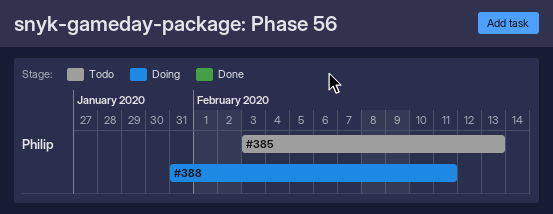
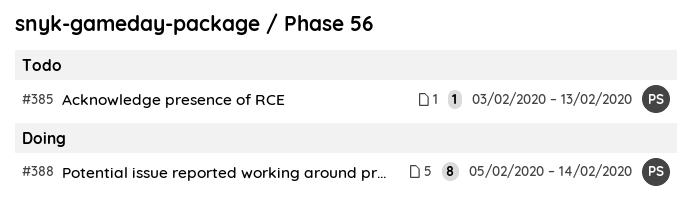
#388, start: Jan 31 -> Feb 5
#388, due: Feb 11 -> Feb 14

